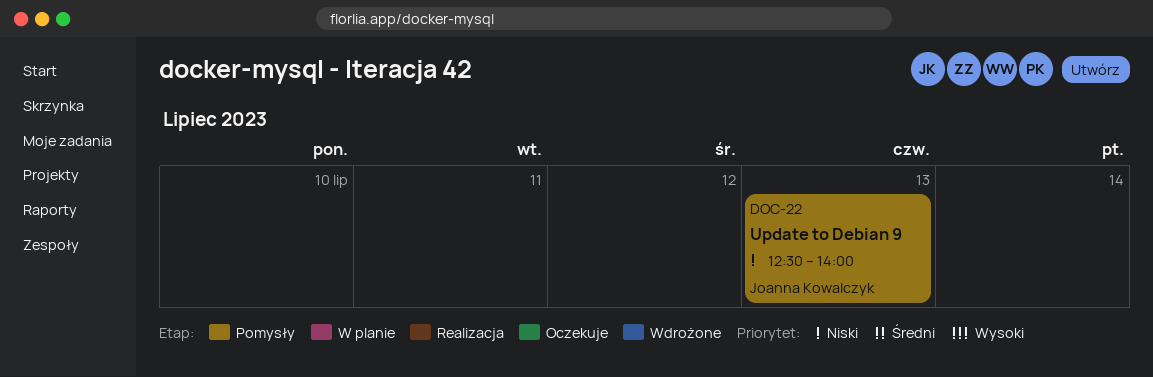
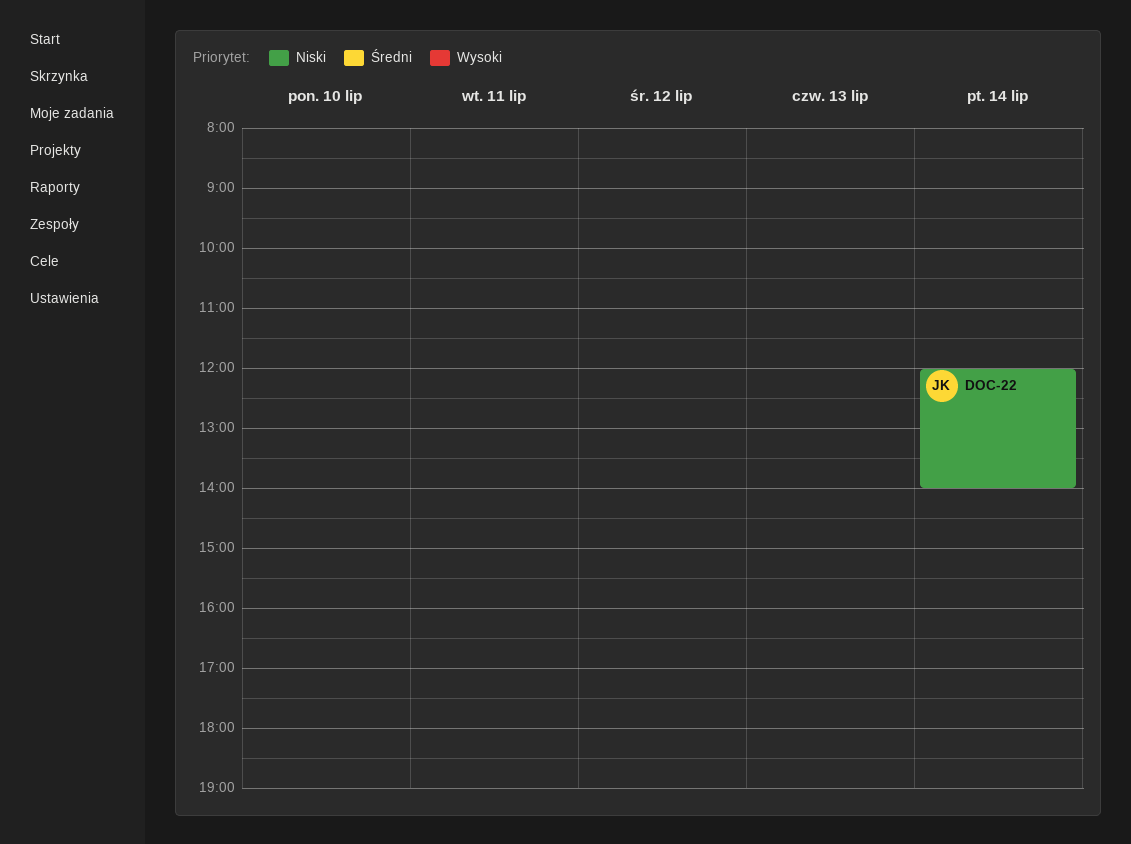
DOC-22, day: Jul 13 -> Jul 14
DOC-22, begins: 12:30 -> 12:00

